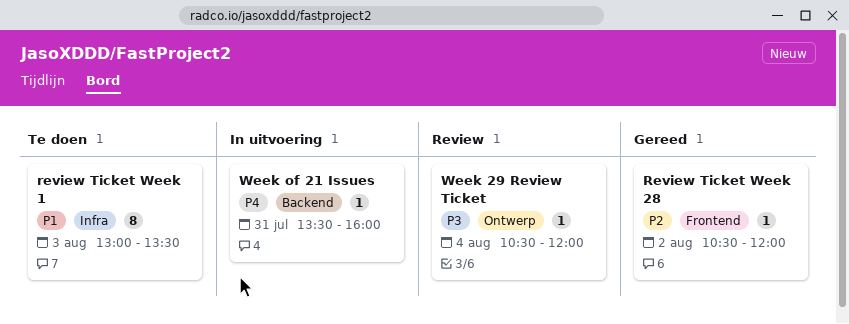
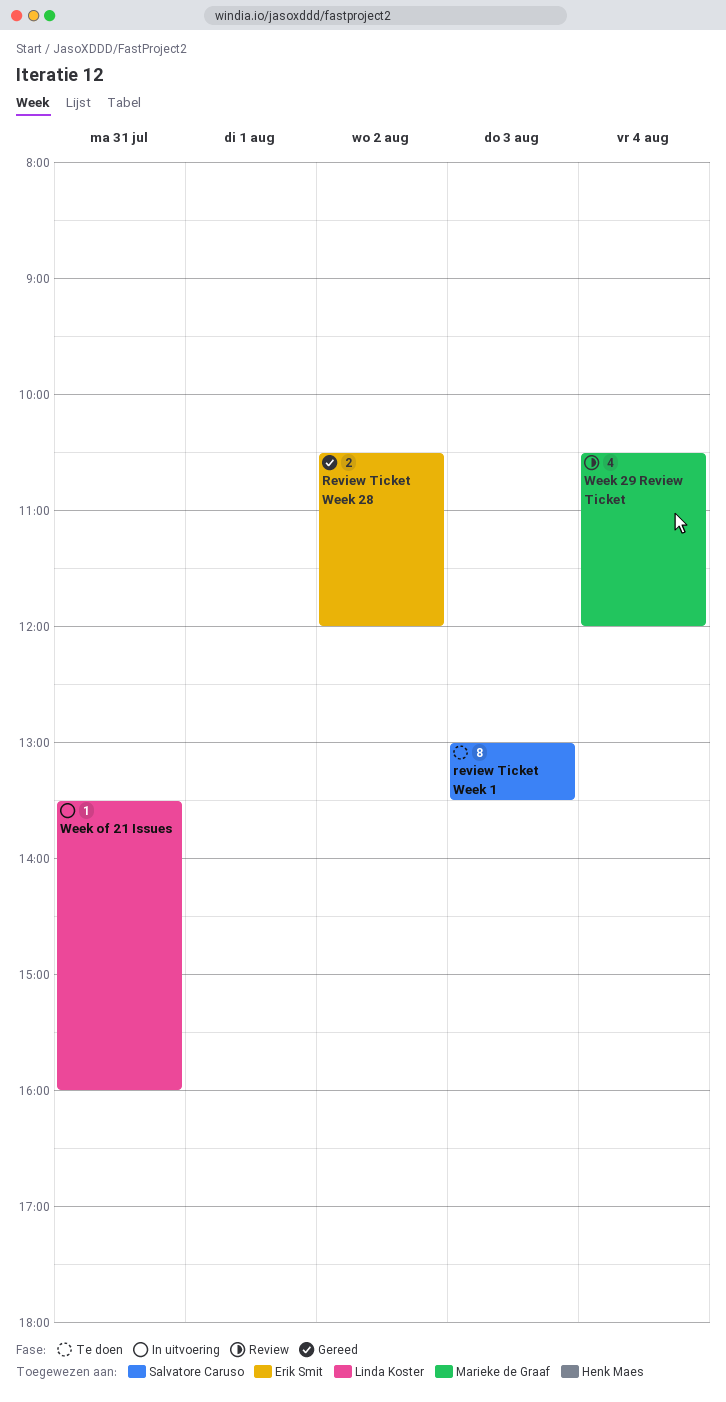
Review Ticket Week 28, estimate: 1 -> 2
Week 29 Review Ticket, estimate: 1 -> 4

